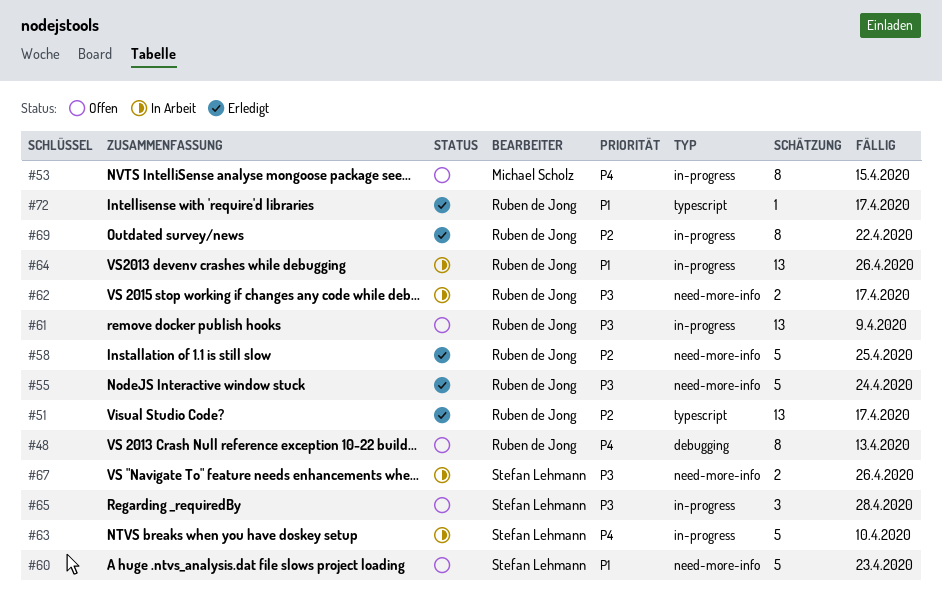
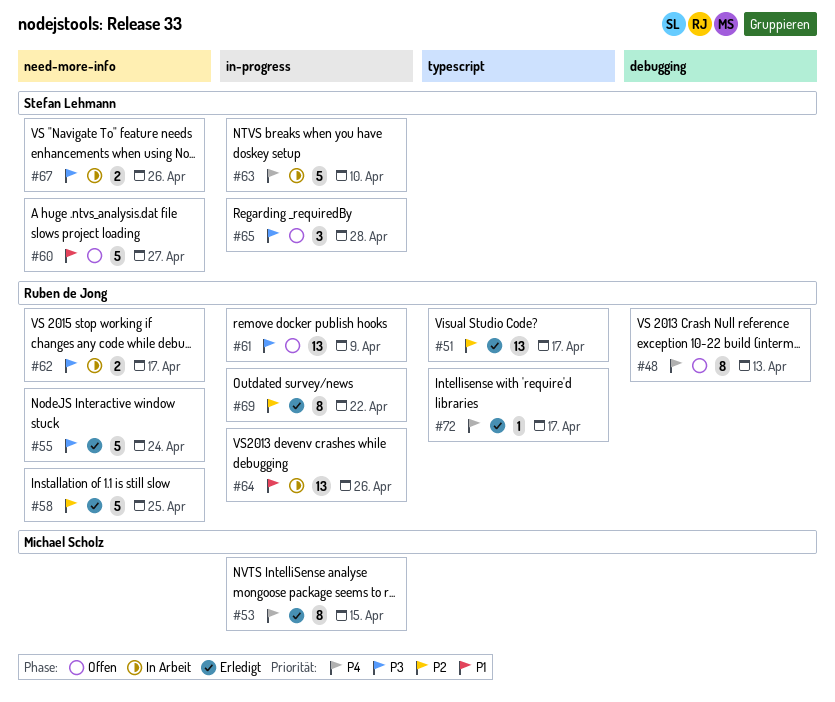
#53, status: Offen -> Erledigt
#60, due: Apr 23 -> Apr 27
#72, priority: P1 -> P4

